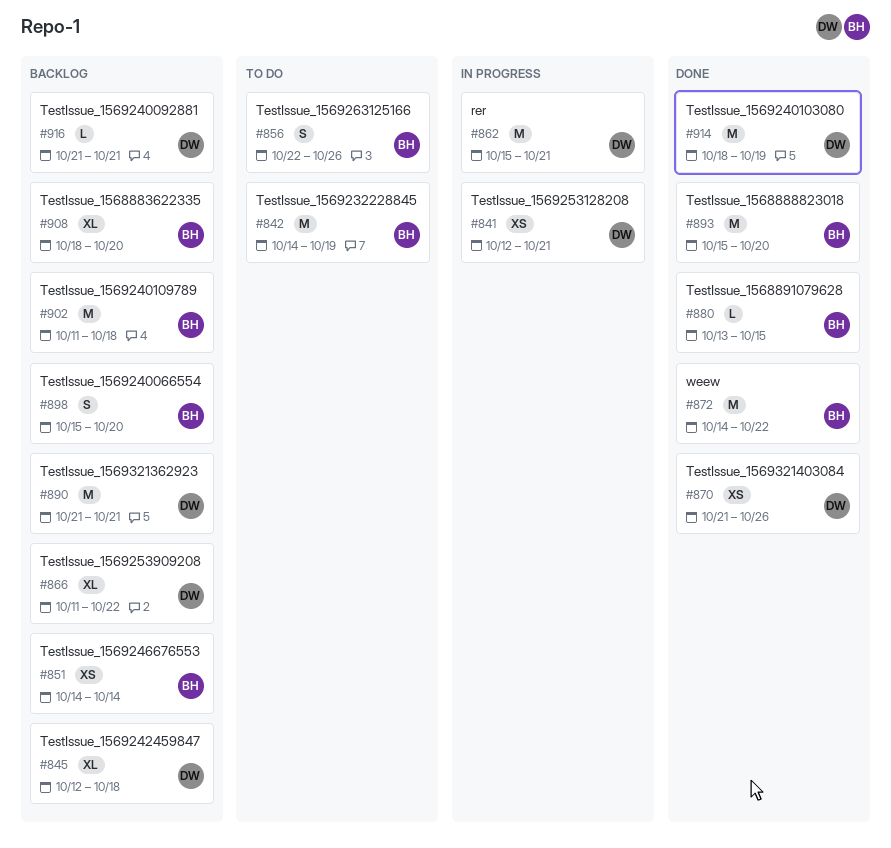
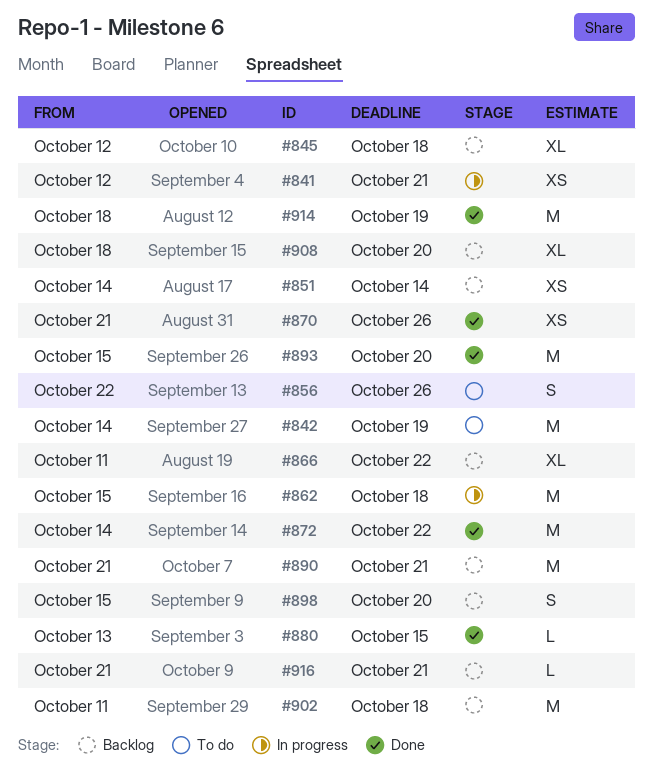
#862, due: Oct 21 -> Oct 18

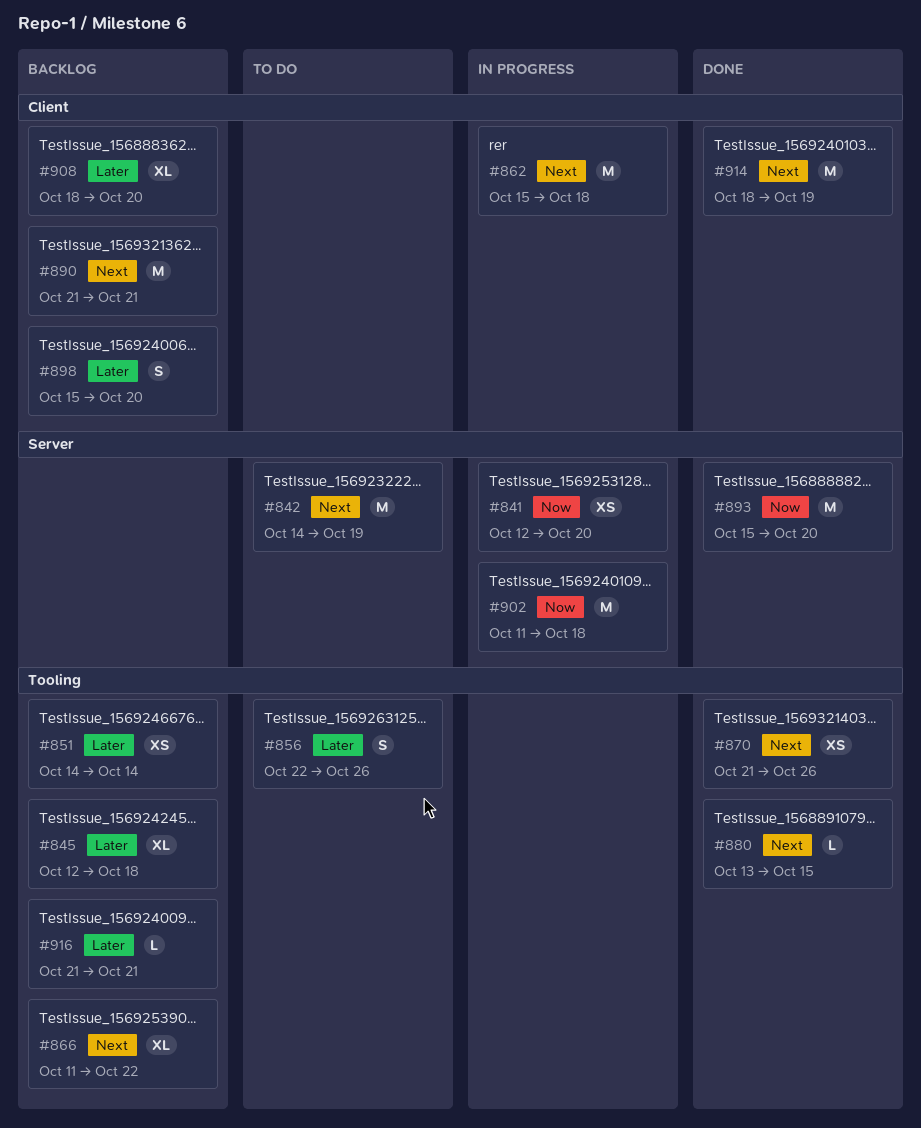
#841, due: Oct 21 -> Oct 20
#872: present -> none
#902, status: Backlog -> In progress

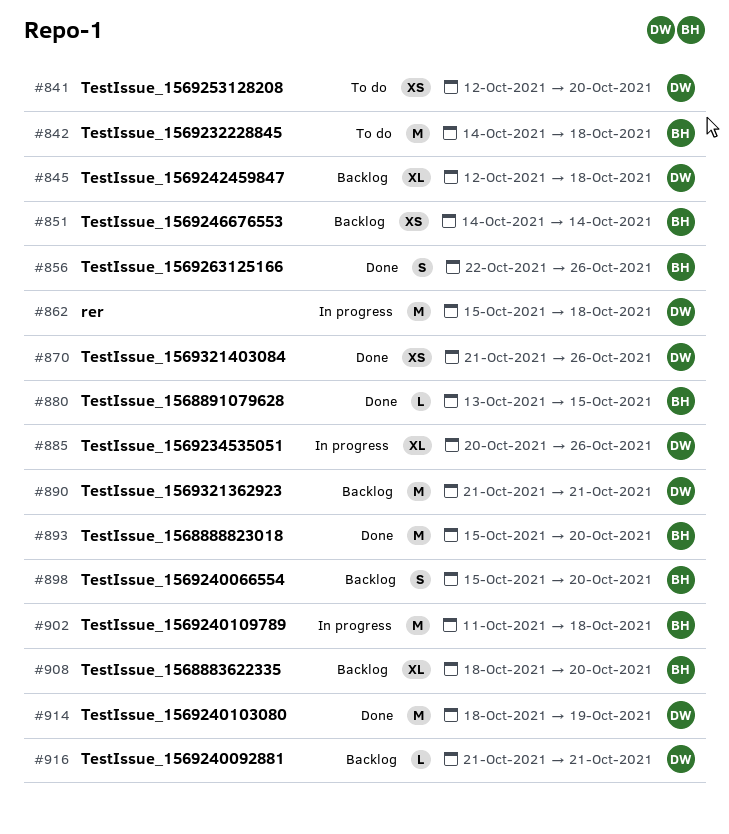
#841, status: In progress -> To do
#842, due: Oct 19 -> Oct 18
#856, status: To do -> Done
#866: present -> none
#885: none -> present

